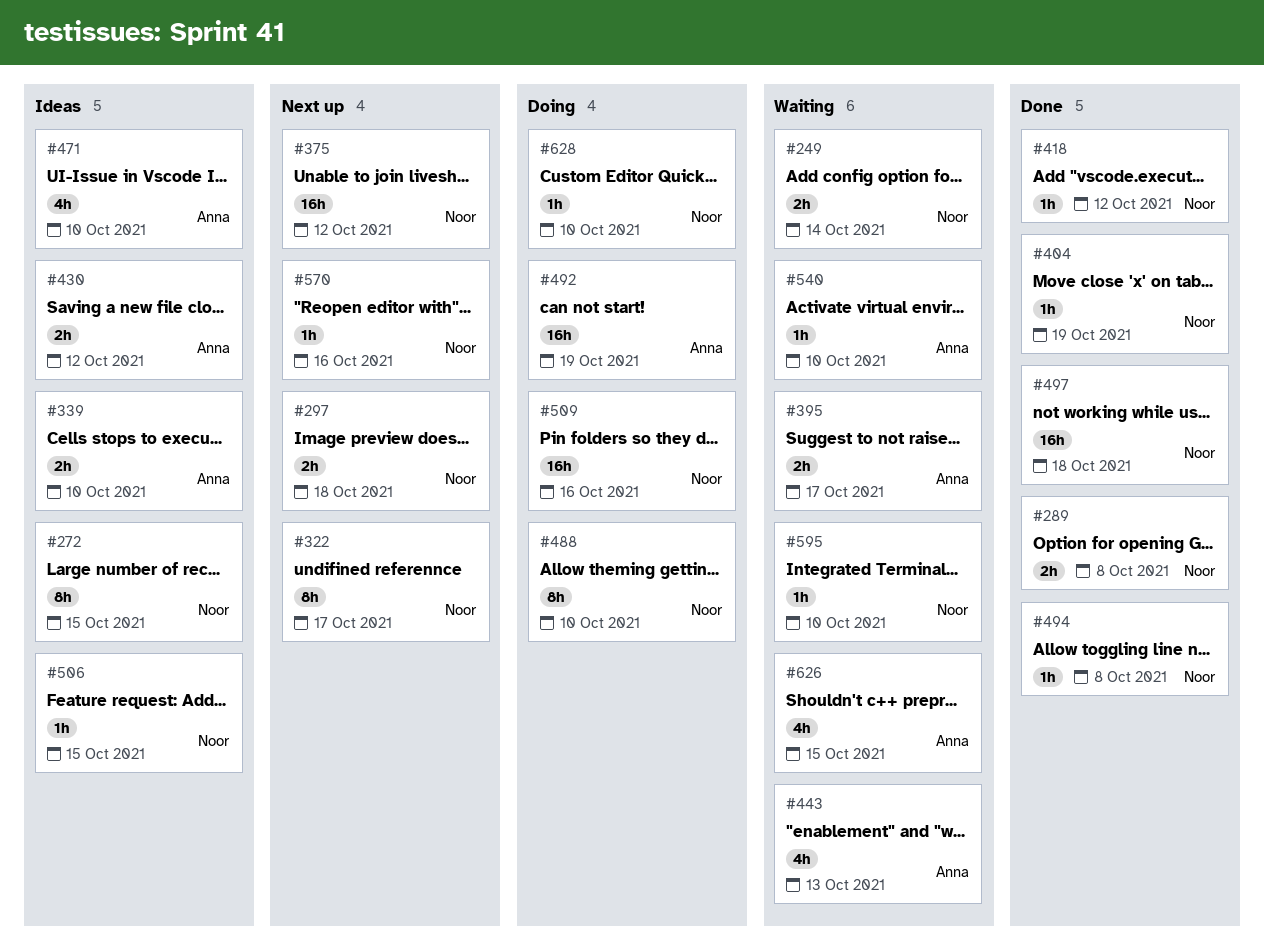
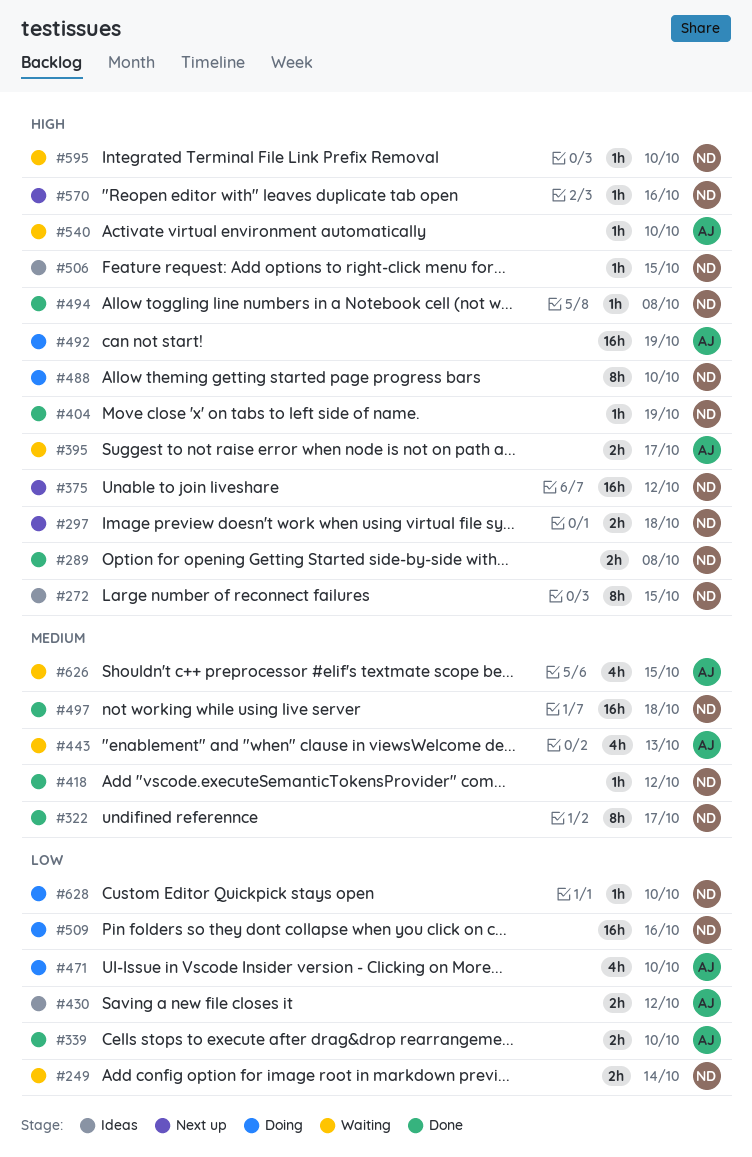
#322, status: Next up -> Done
#339, status: Ideas -> Done
#471, status: Ideas -> Doing

